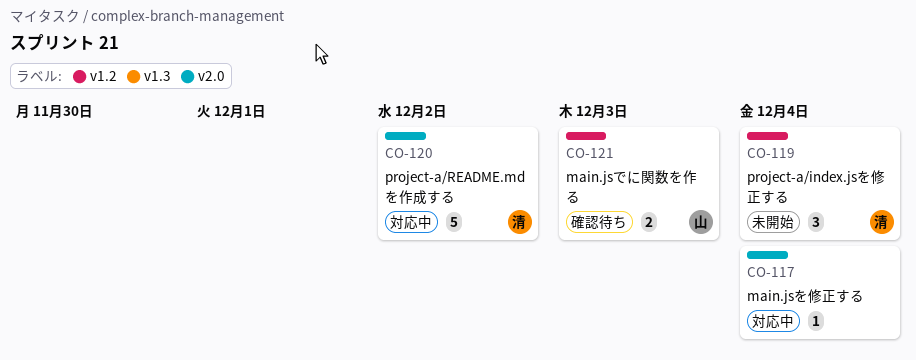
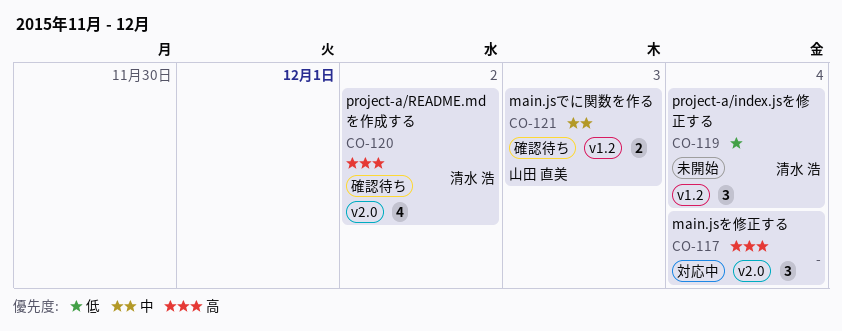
CO-117, estimate: 1 -> 3
CO-120, status: 対応中 -> 確認待ち
CO-120, estimate: 5 -> 4

